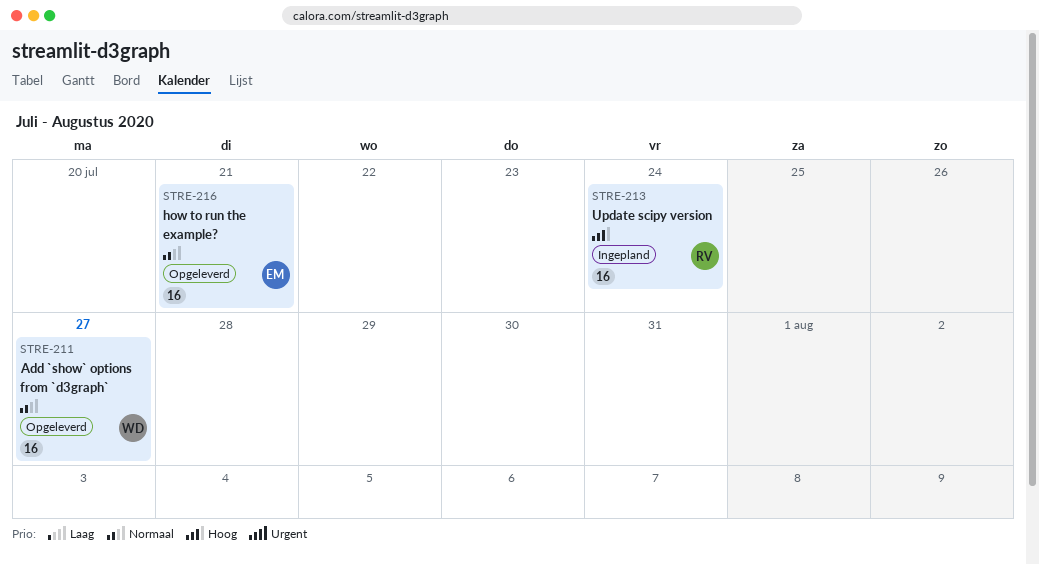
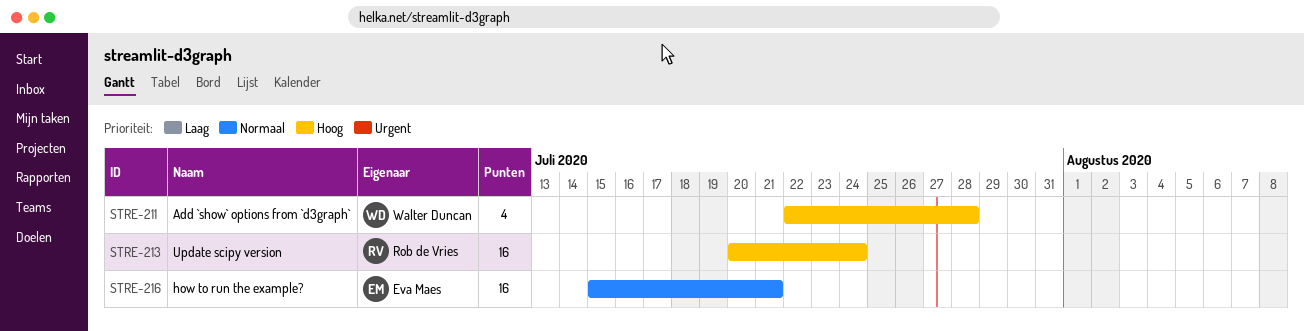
STRE-211, priority: Normaal -> Hoog
STRE-211, estimate: 16 -> 4
STRE-211, due: Jul 27 -> Jul 28

